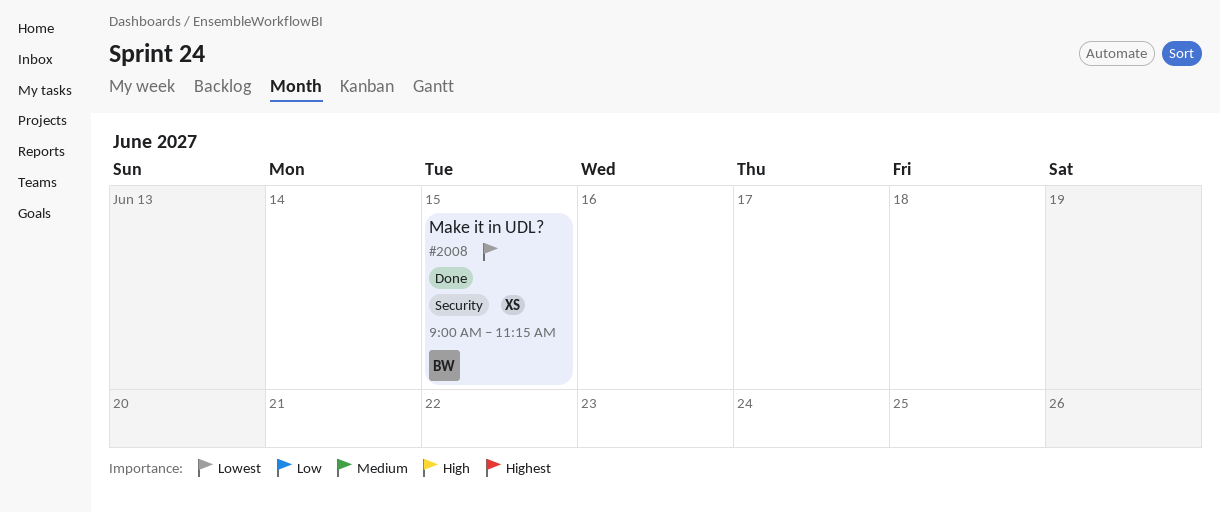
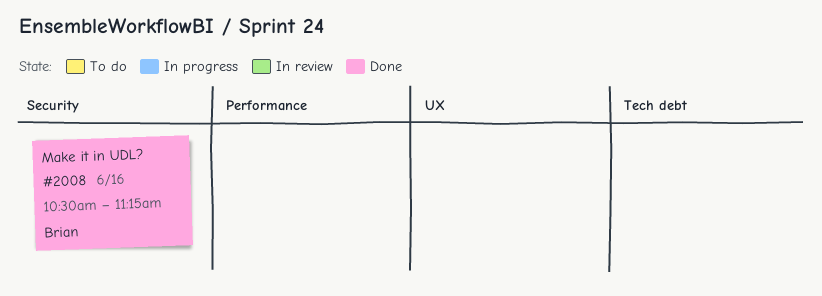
#2008, day: Jun 15 -> Jun 16
#2008, begins: 09:00 -> 10:30

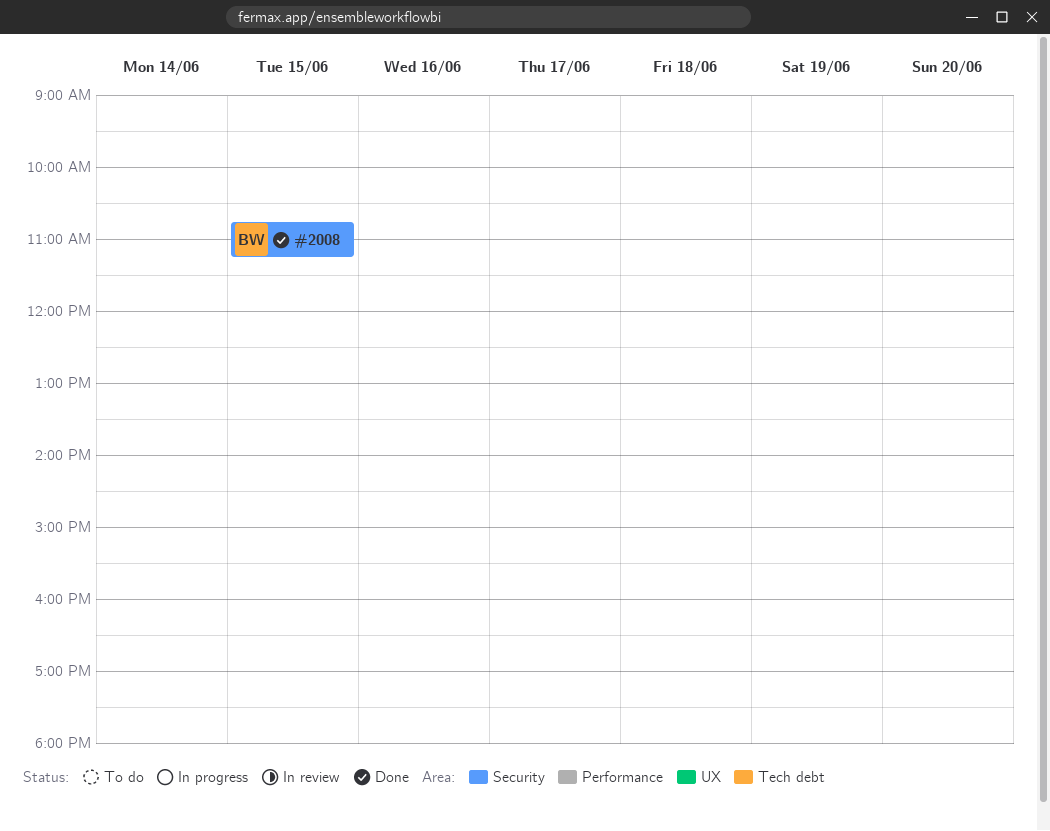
#2008, day: Jun 16 -> Jun 15
#2008, begins: 10:30 -> 10:45

